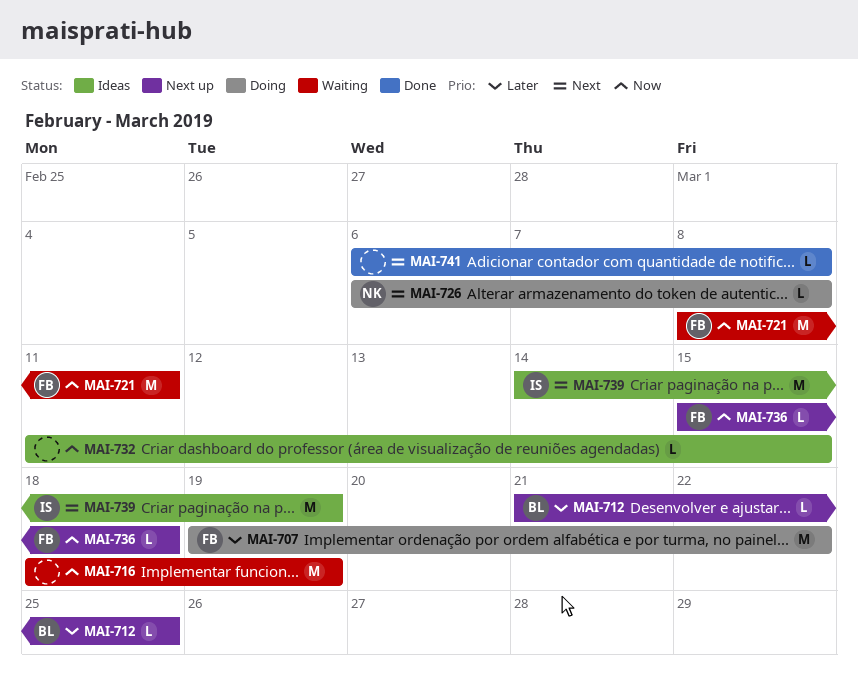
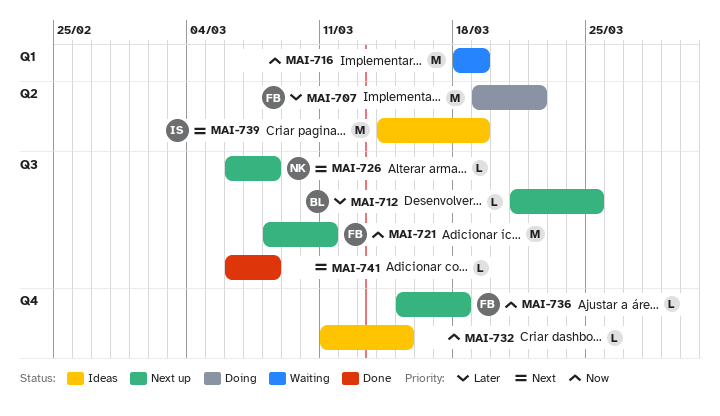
MAI-721, status: Waiting -> Next up
MAI-726, status: Doing -> Next up

